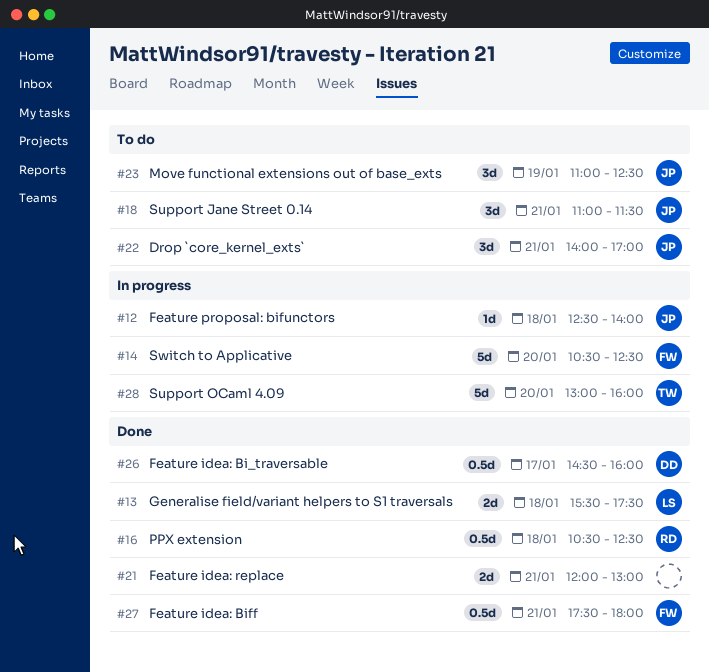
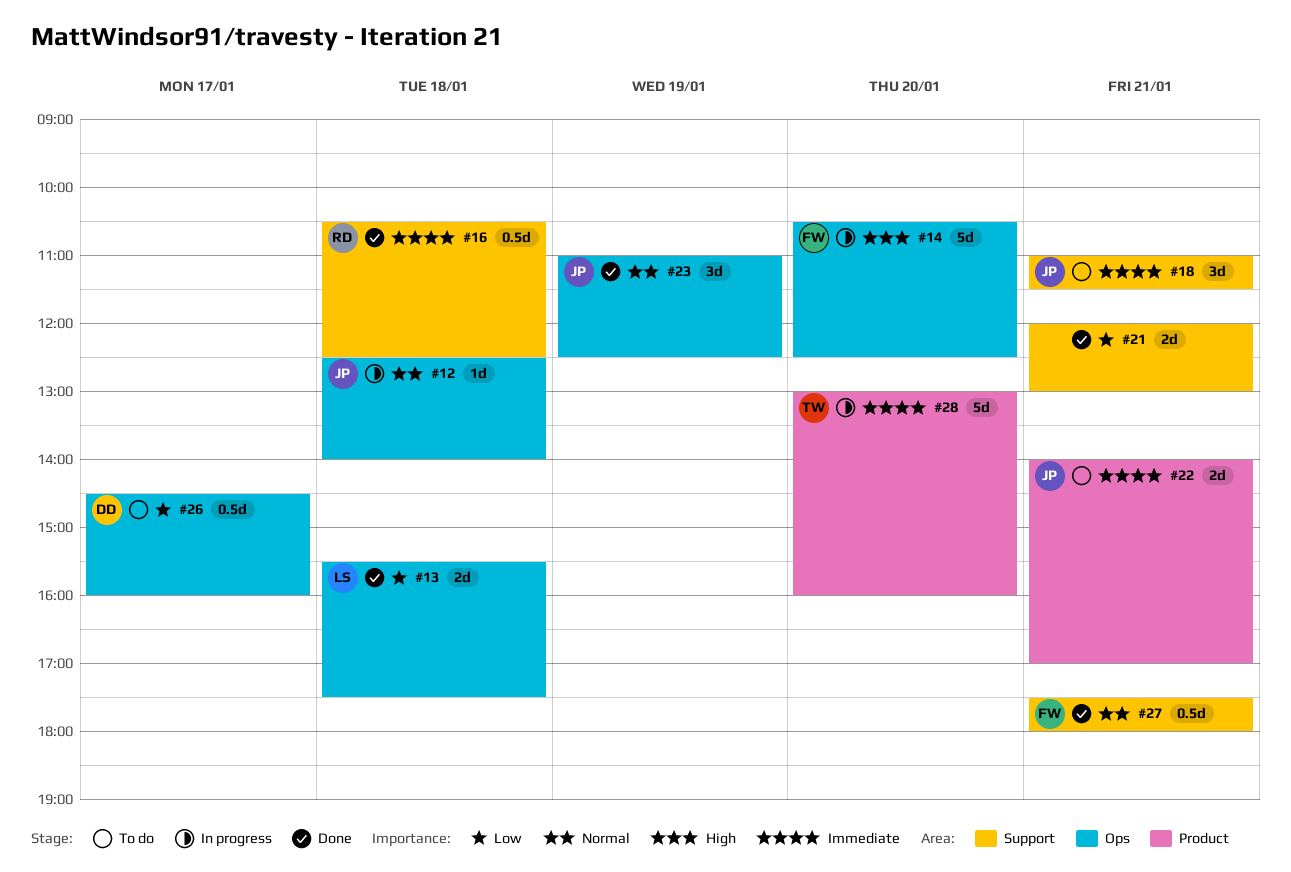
#22, estimate: 3d -> 2d
#23, status: To do -> Done
#26, status: Done -> To do

